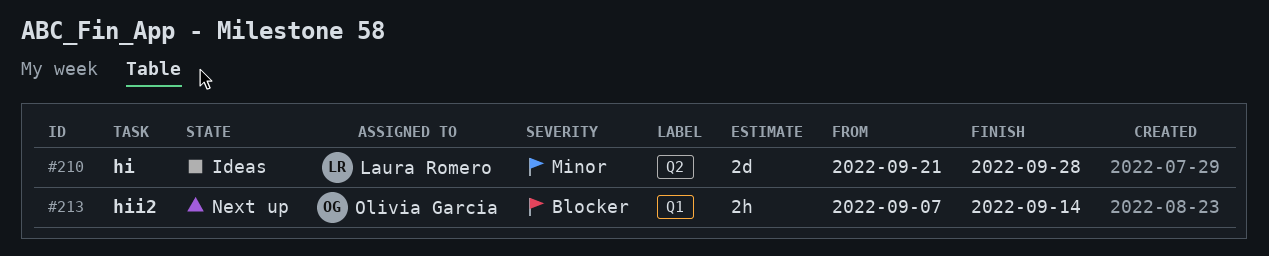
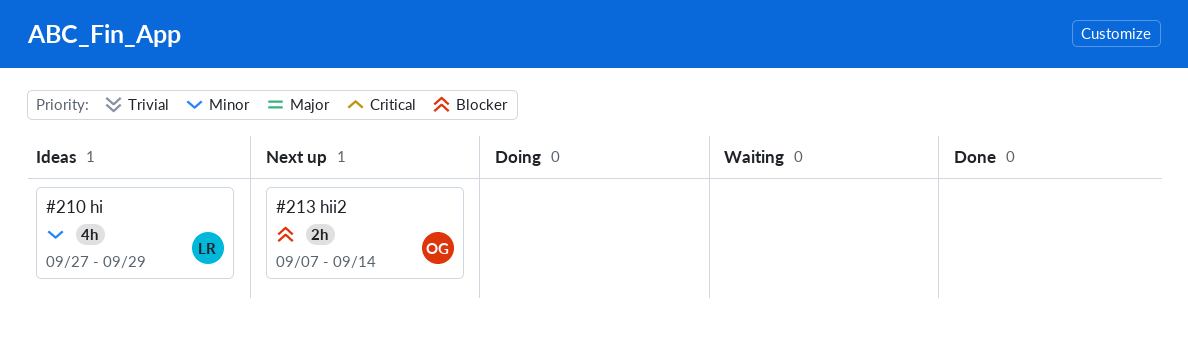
#210, estimate: 2d -> 4h
#210, start: Sep 21 -> Sep 27
#210, due: Sep 28 -> Sep 29

